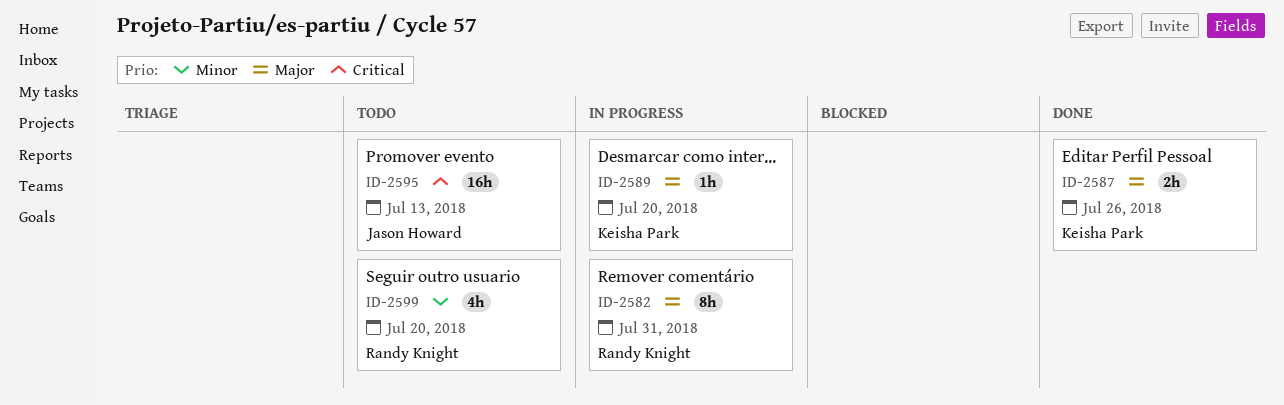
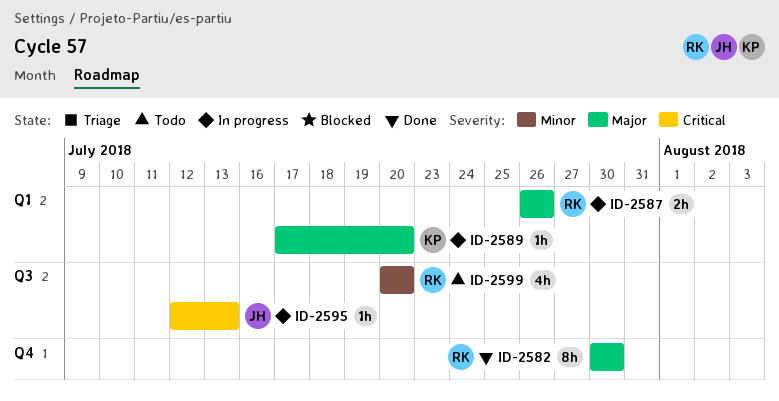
ID-2582, status: In progress -> Done
ID-2582, due: Jul 31 -> Jul 30
ID-2587, status: Done -> In progress
ID-2587, owner: Keisha Park -> Randy Knight
ID-2595, status: Todo -> In progress
ID-2595, estimate: 16h -> 1h

